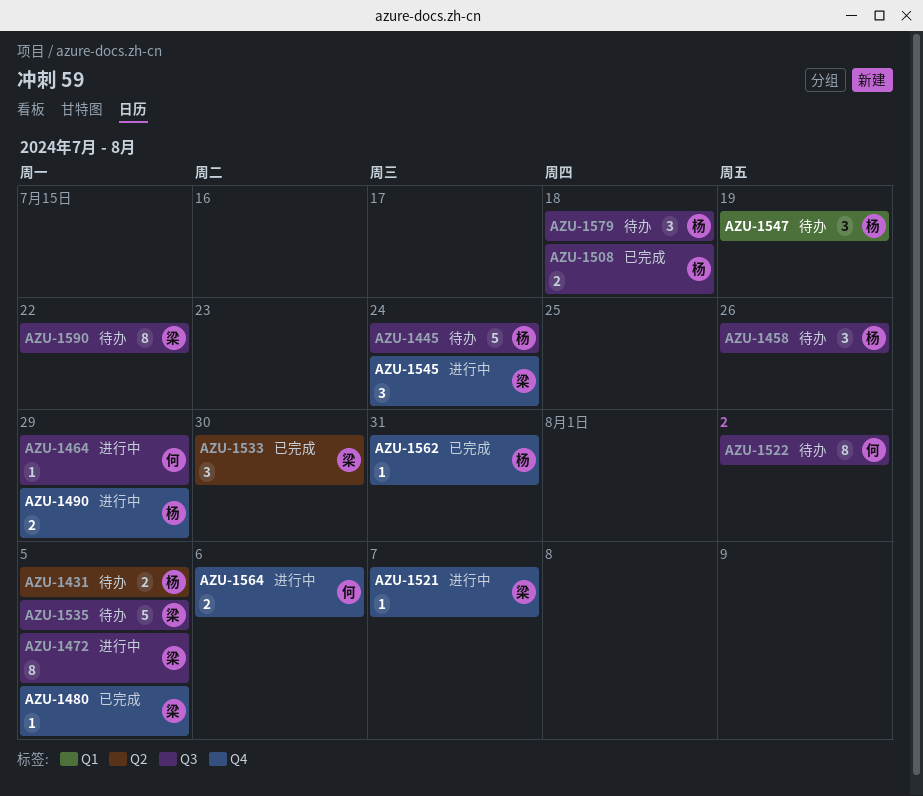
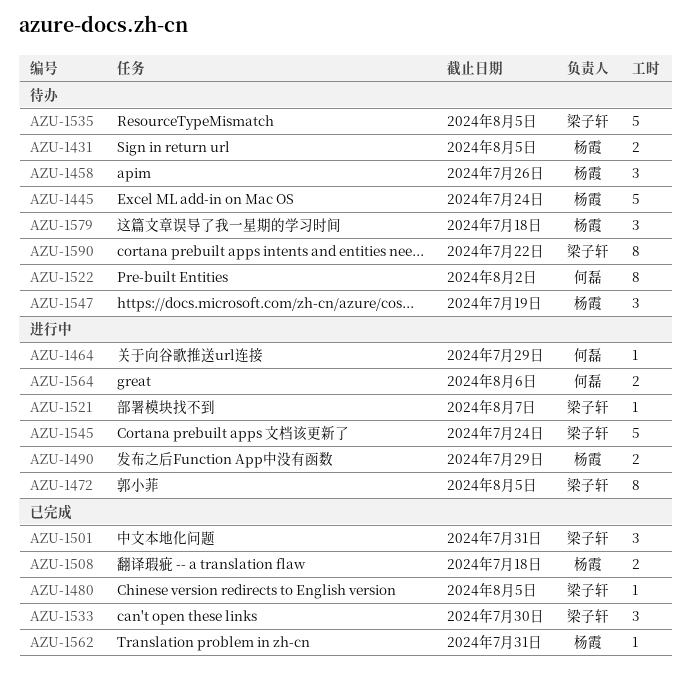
AZU-1501: none -> present
AZU-1545, estimate: 3 -> 5

